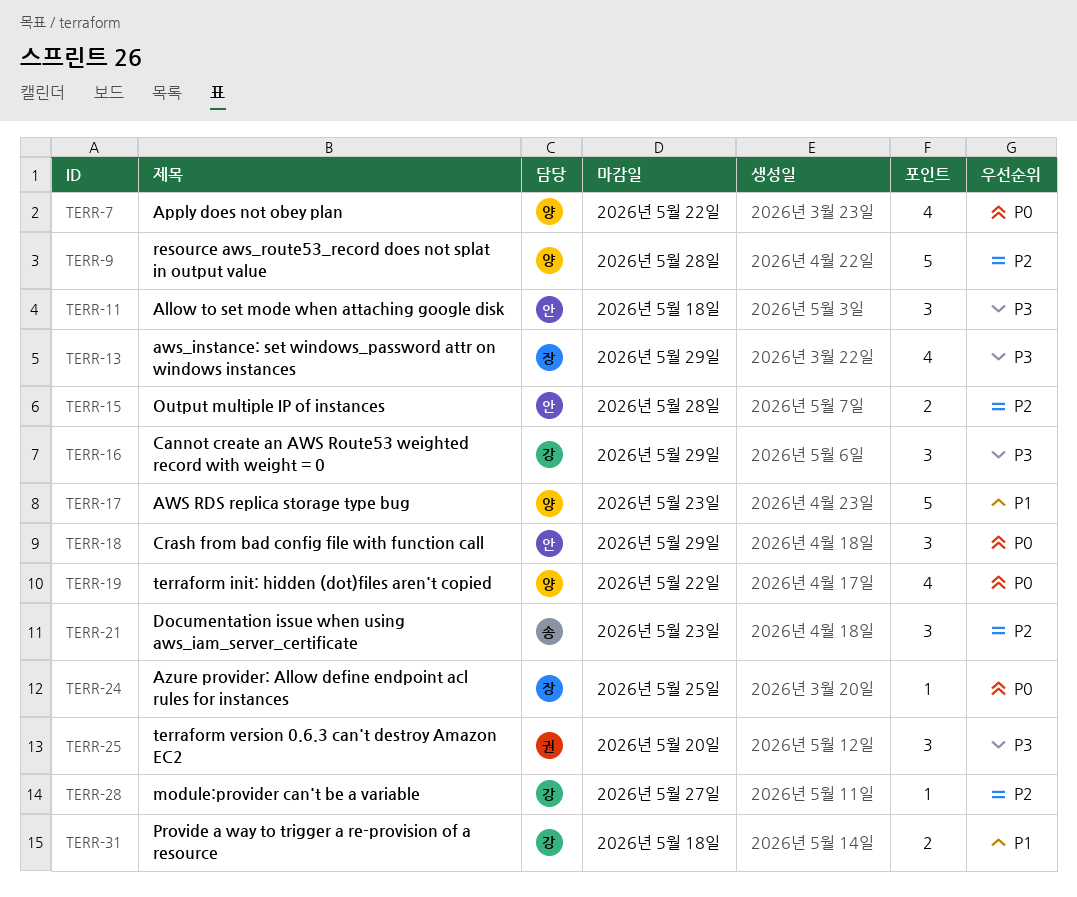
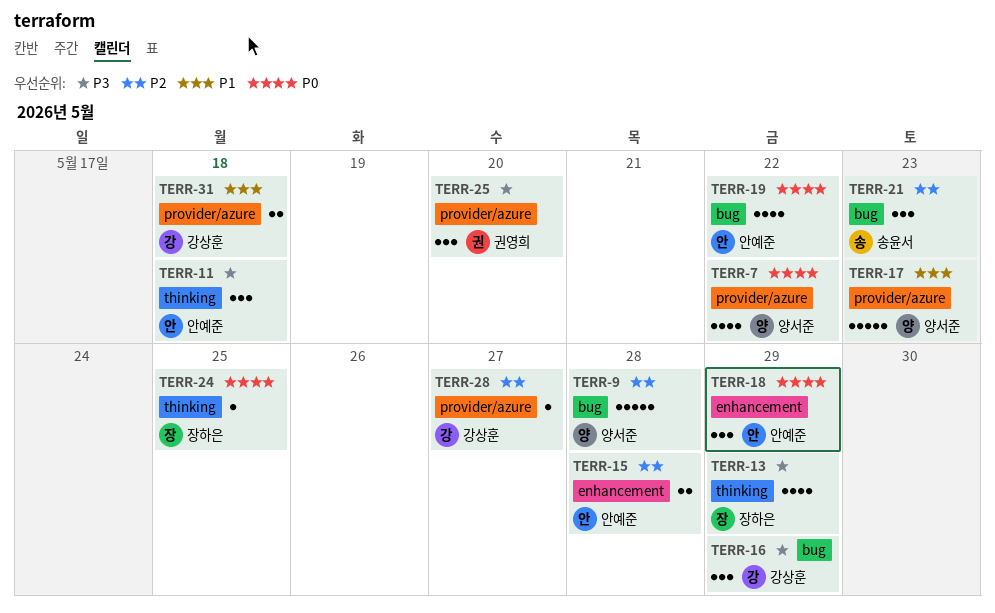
TERR-19, owner: 양서준 -> 안예준

